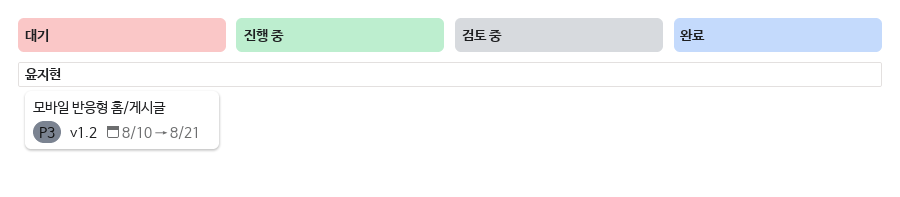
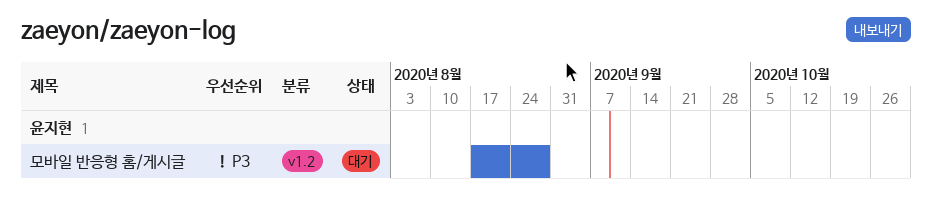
모바일 반응형 홈/게시글, start: Aug 10 -> Aug 17
모바일 반응형 홈/게시글, due: Aug 21 -> Aug 28

